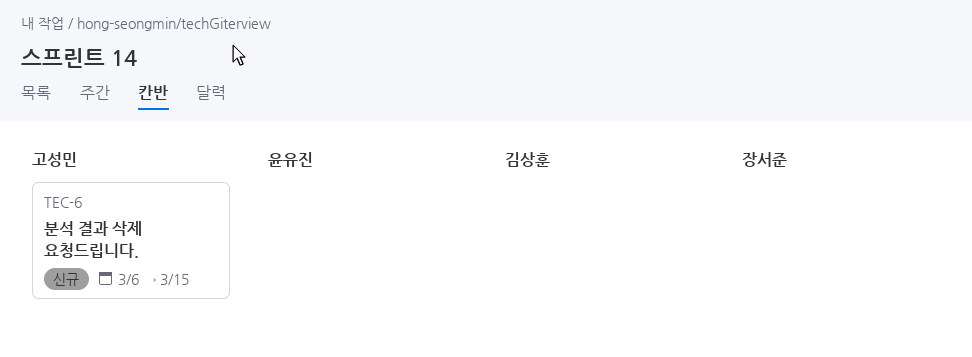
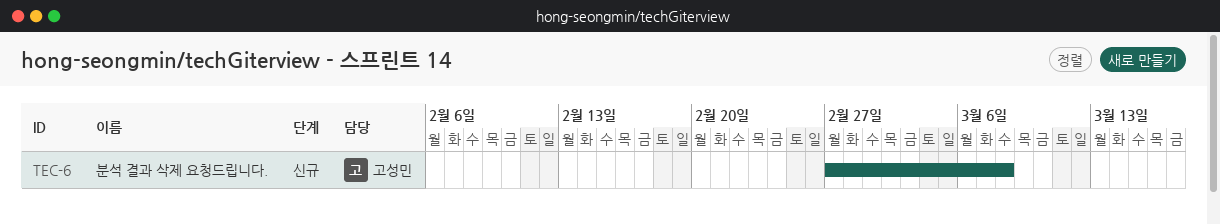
TEC-6, start: Mar 6 -> Feb 27
TEC-6, due: Mar 15 -> Mar 8

